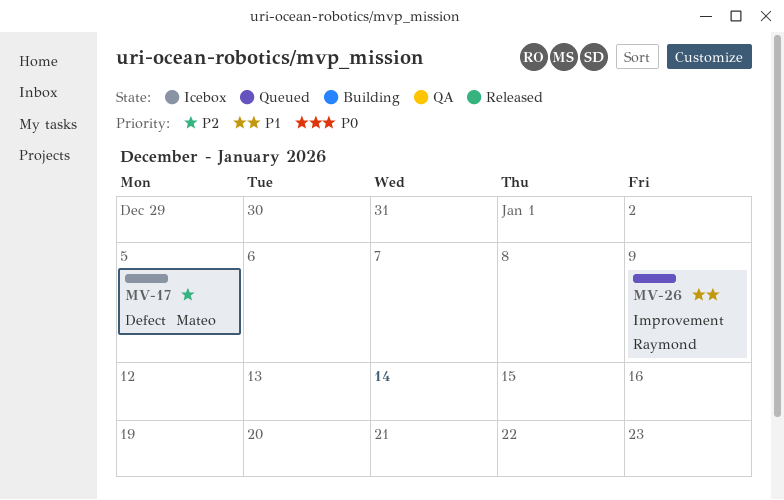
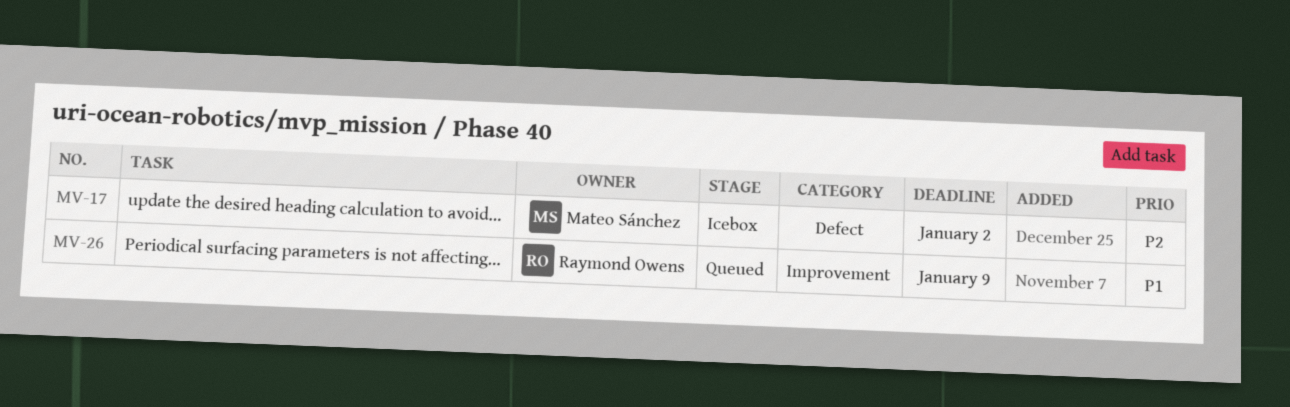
MV-17, due: Jan 5 -> Jan 2

